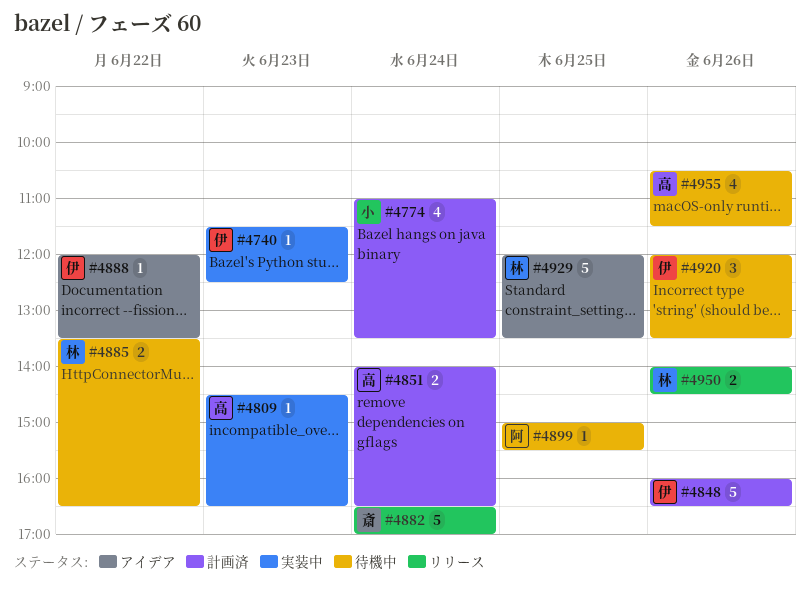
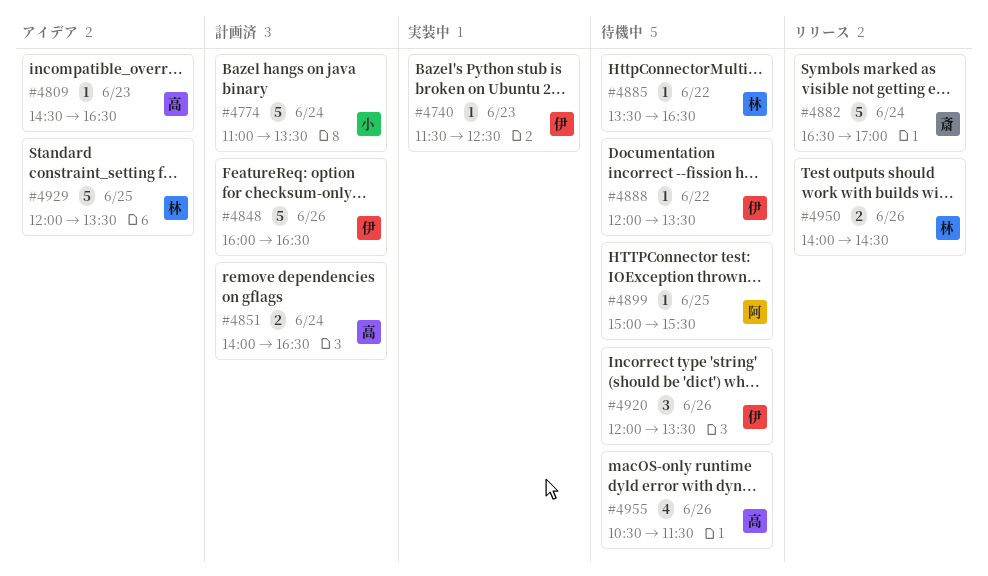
#4774, estimate: 4 -> 5
#4809, status: 実装中 -> アイデア
#4885, estimate: 2 -> 1
#4888, status: アイデア -> 待機中

